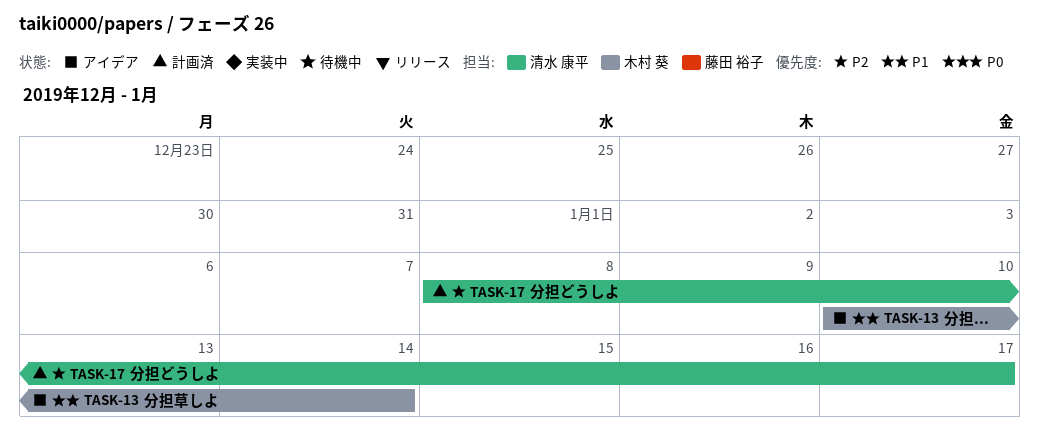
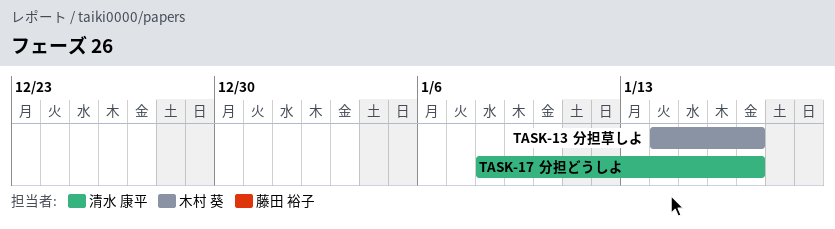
TASK-13, start: Jan 10 -> Jan 14
TASK-13, due: Jan 14 -> Jan 17

